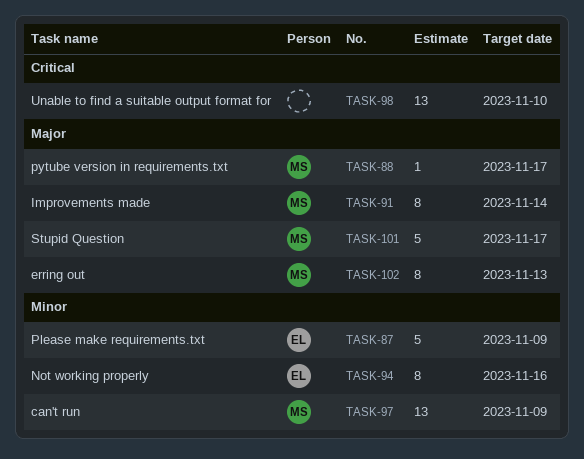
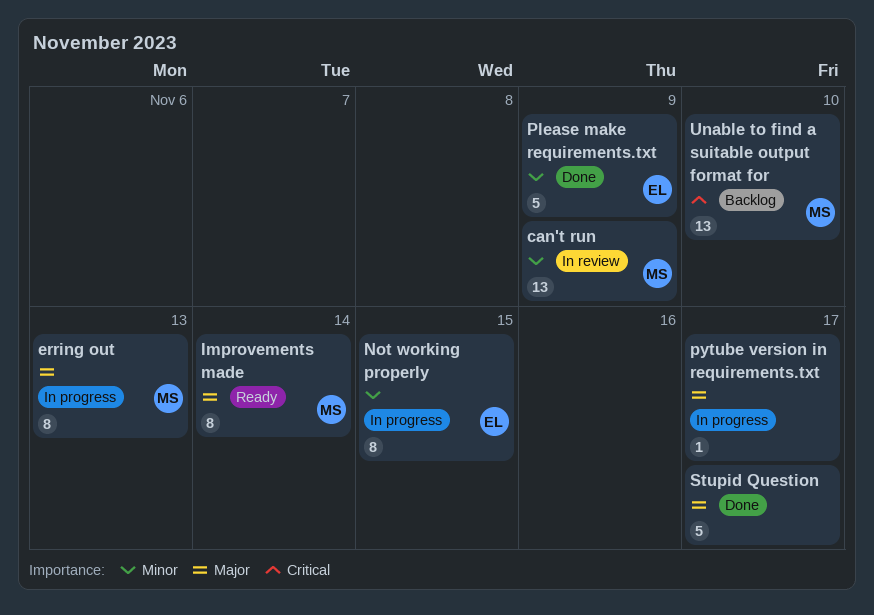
Not working properly, due: Nov 16 -> Nov 15
pytube version in requirements.txt, owner: MS -> none
Stupid Question, owner: MS -> none
Unable to find a suitable output format for, owner: none -> MS

